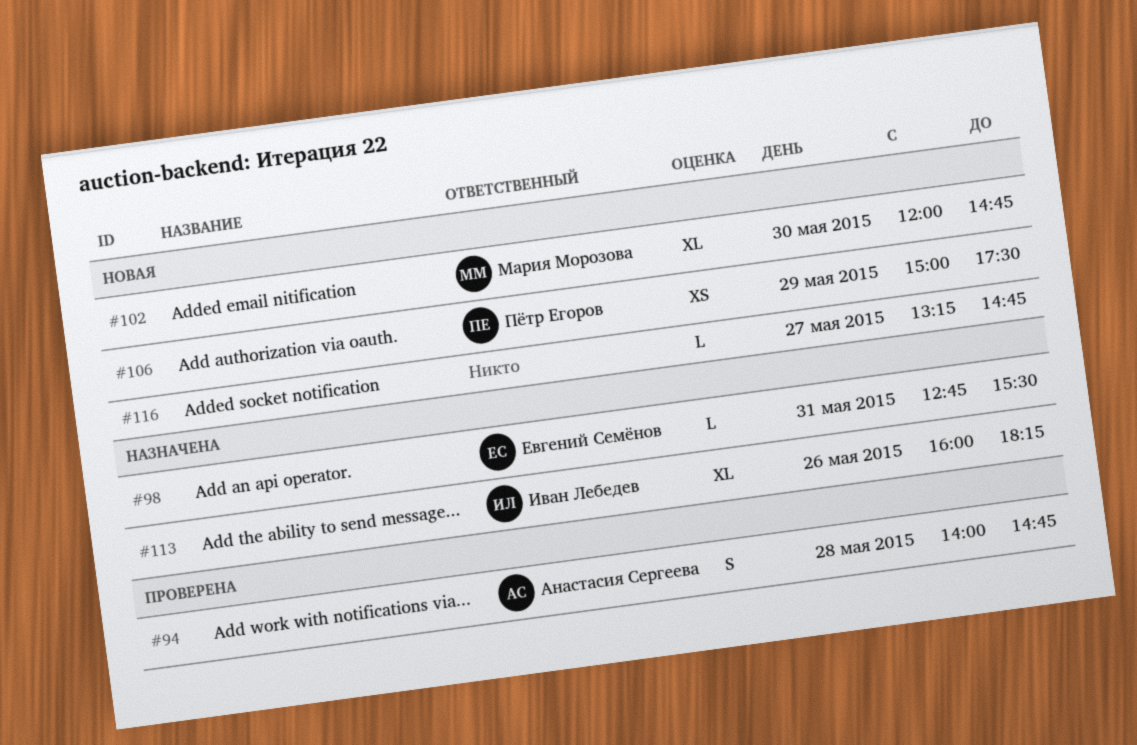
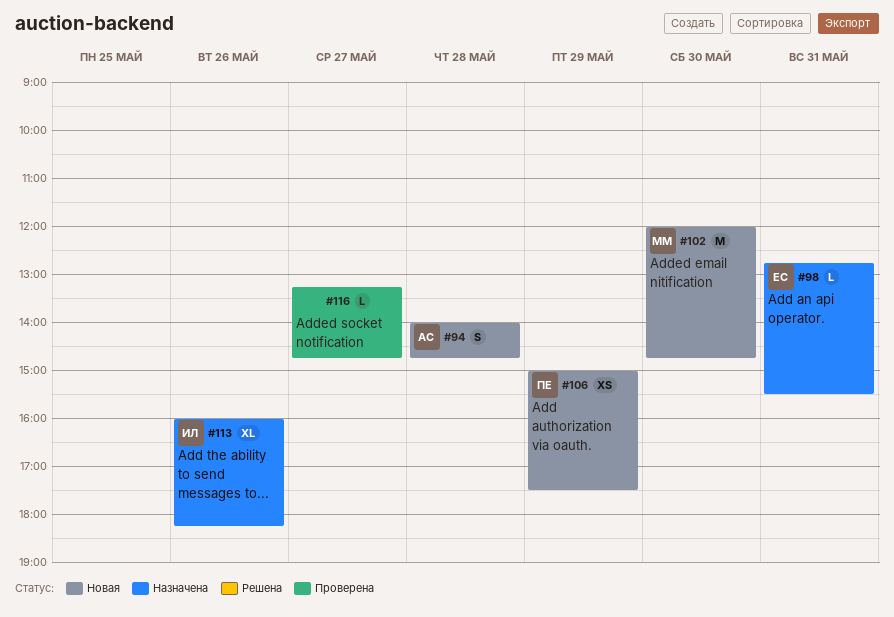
#94, status: Проверена -> Новая
#102, estimate: XL -> M
#116, status: Новая -> Проверена

